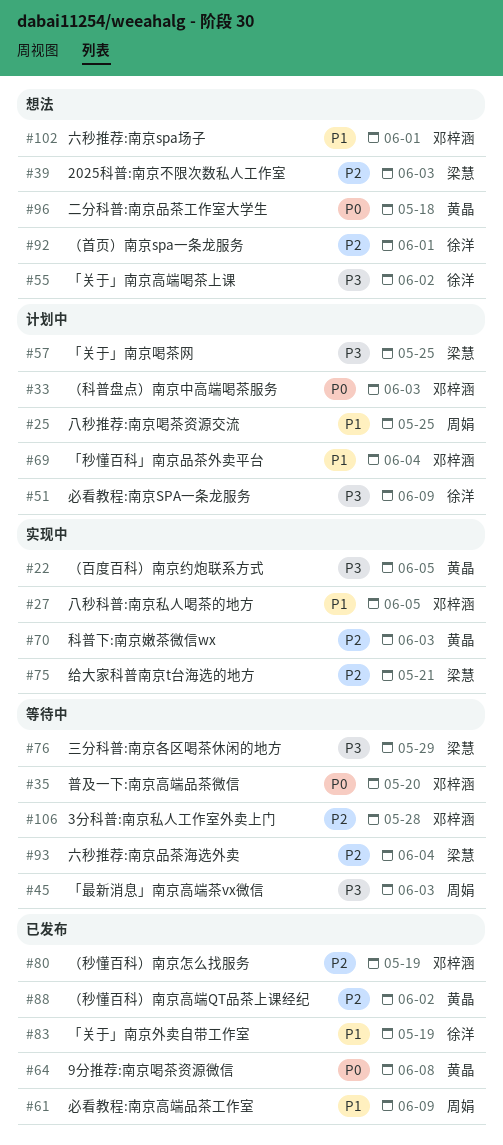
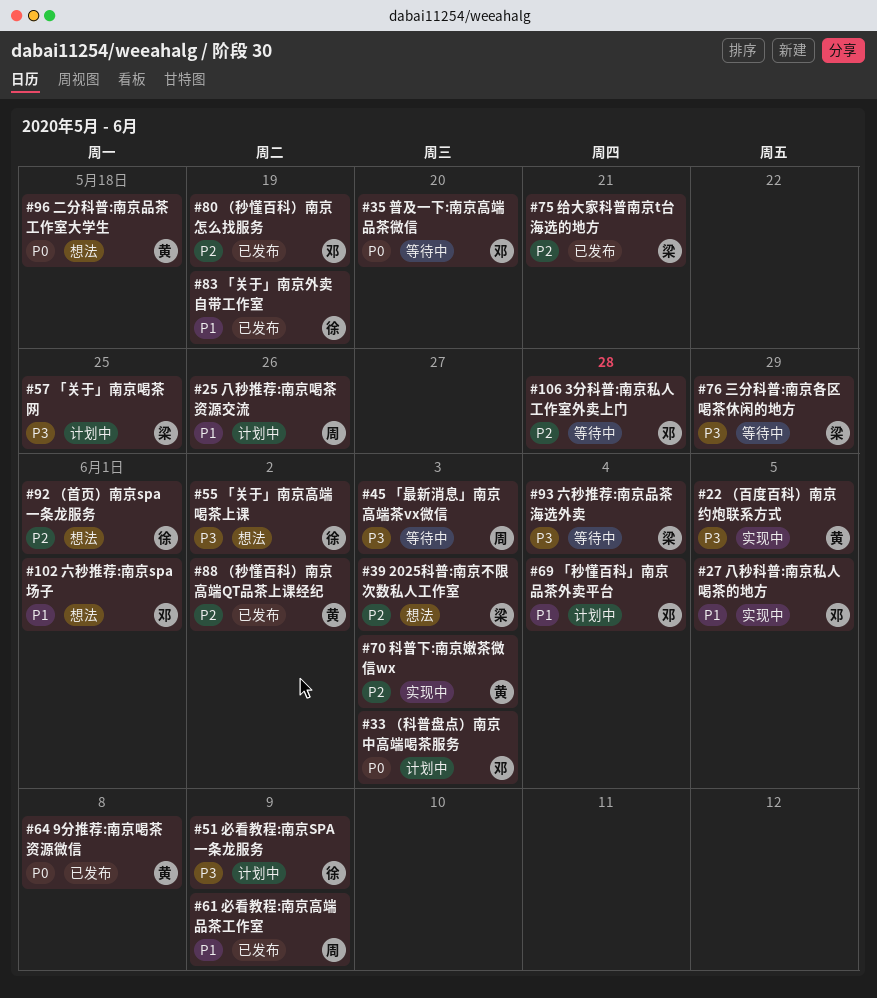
#25, due: May 25 -> May 26
#75, status: 实现中 -> 已发布
#93, priority: P2 -> P3

